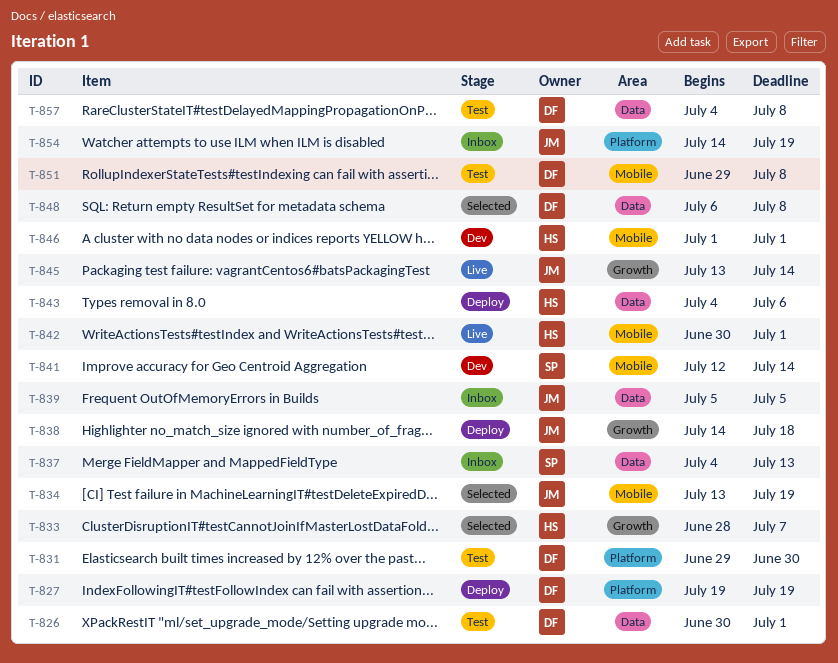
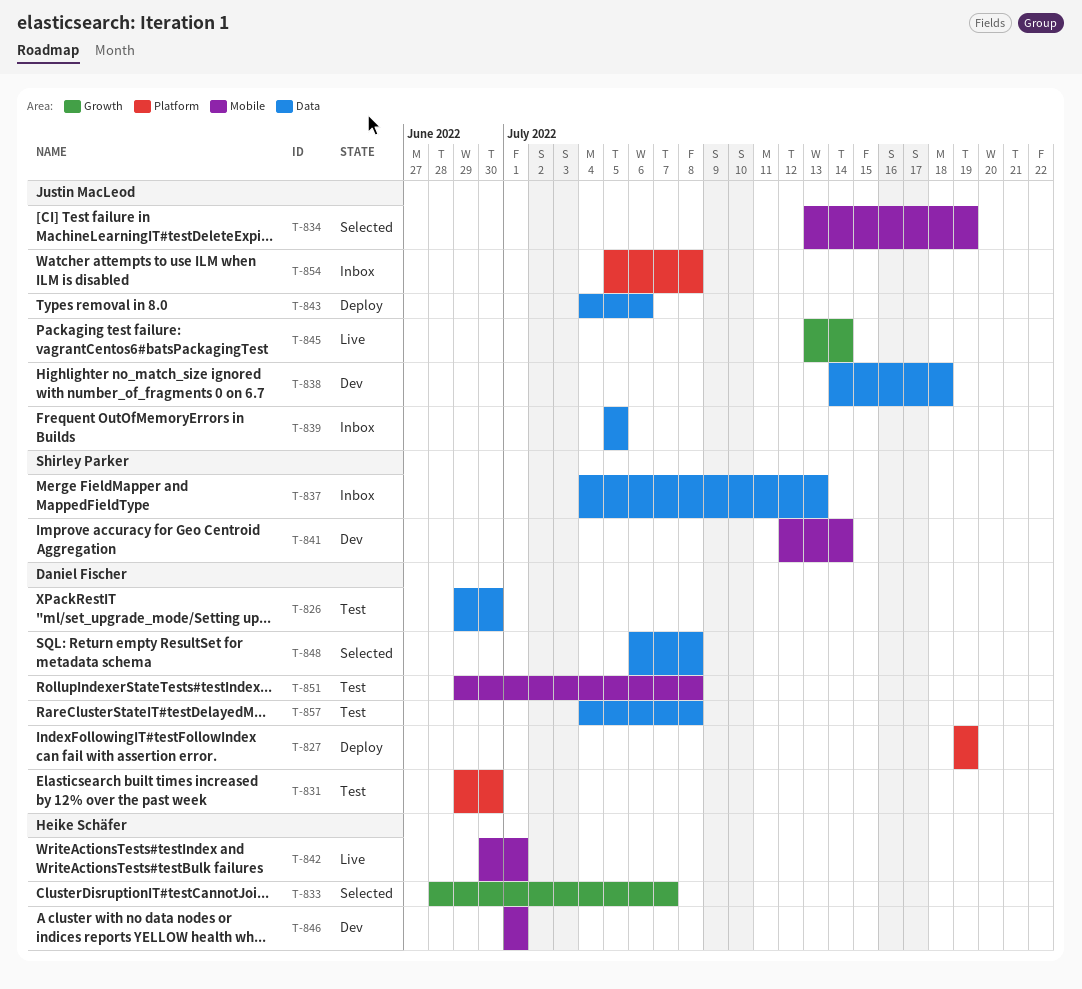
T-826, start: Jun 30 -> Jun 29
T-826, due: Jul 1 -> Jun 30
T-838, status: Deploy -> Dev
T-838, label: Growth -> Data
T-843, owner: Heike Schäfer -> Justin MacLeod
T-854, start: Jul 14 -> Jul 5
T-854, due: Jul 19 -> Jul 8

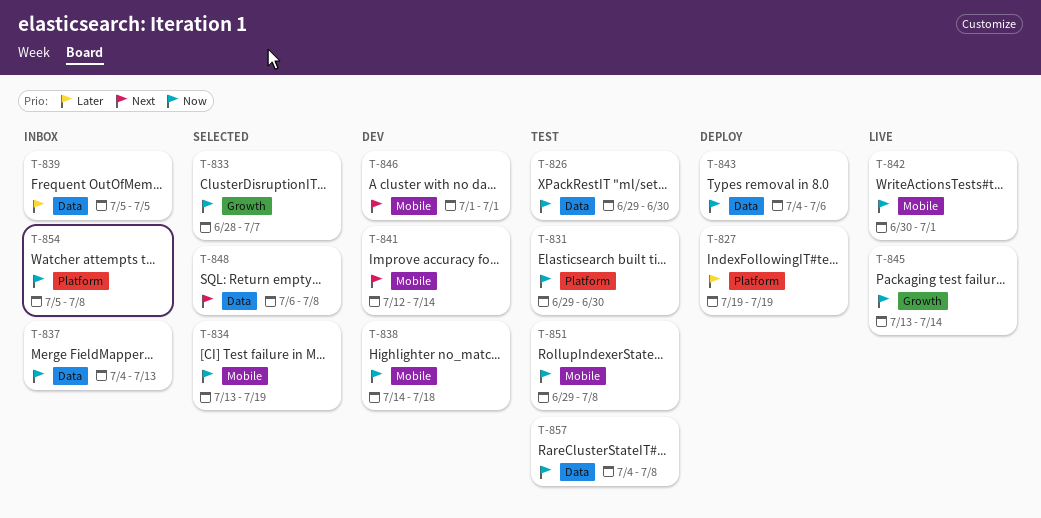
T-838, label: Data -> Mobile

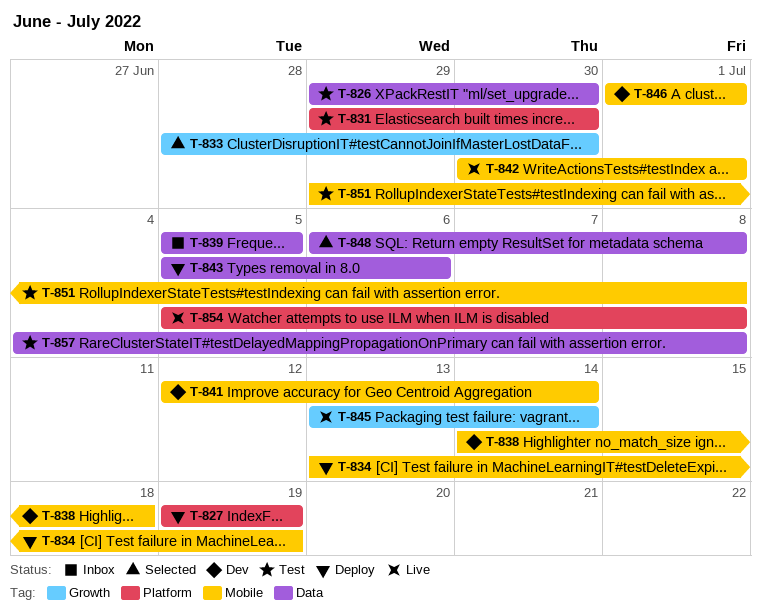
T-833, due: Jul 7 -> Jun 30
T-834, status: Selected -> Deploy
T-837: present -> none
T-843, start: Jul 4 -> Jul 5
T-854, status: Inbox -> Live

